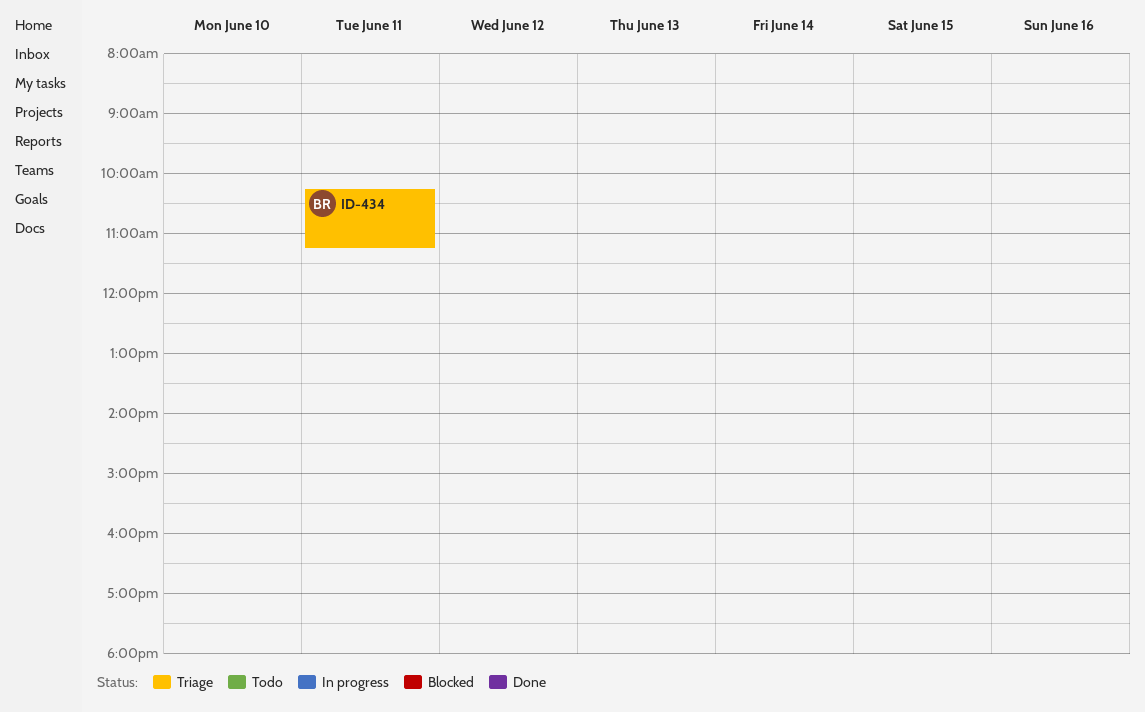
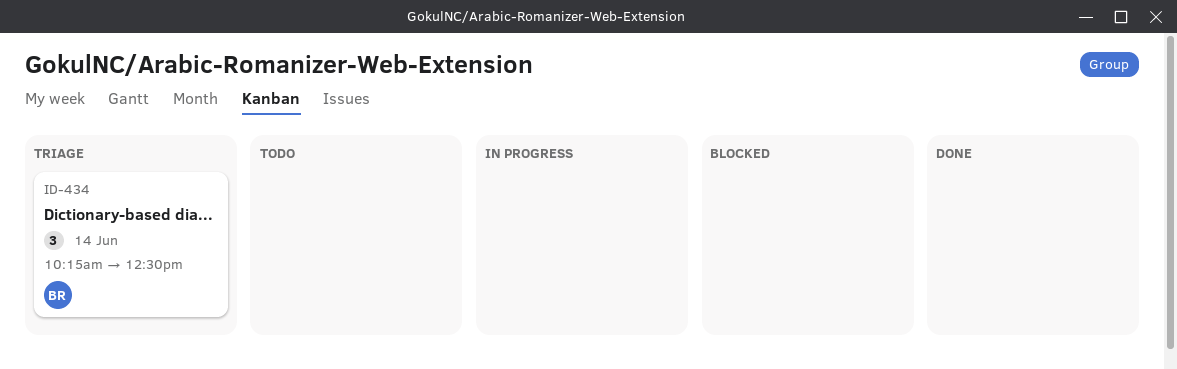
ID-434, day: Jun 11 -> Jun 14
ID-434, ends: 11:15 -> 12:30

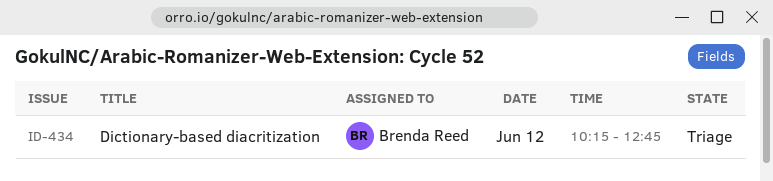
ID-434, day: Jun 14 -> Jun 12
ID-434, ends: 12:30 -> 12:45

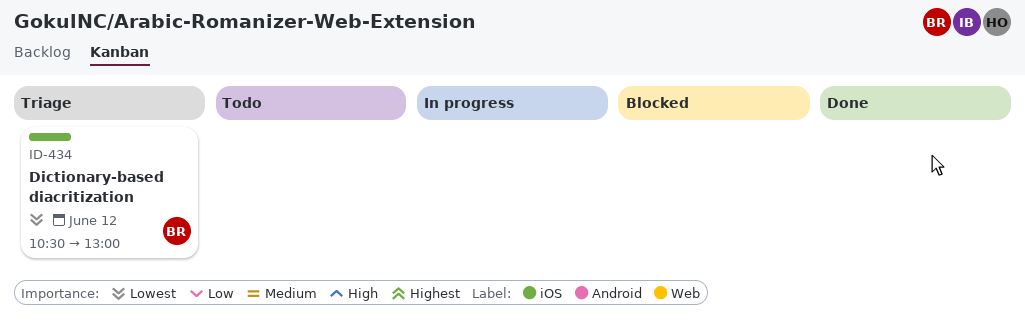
ID-434, begins: 10:15 -> 10:30
ID-434, ends: 12:45 -> 13:00

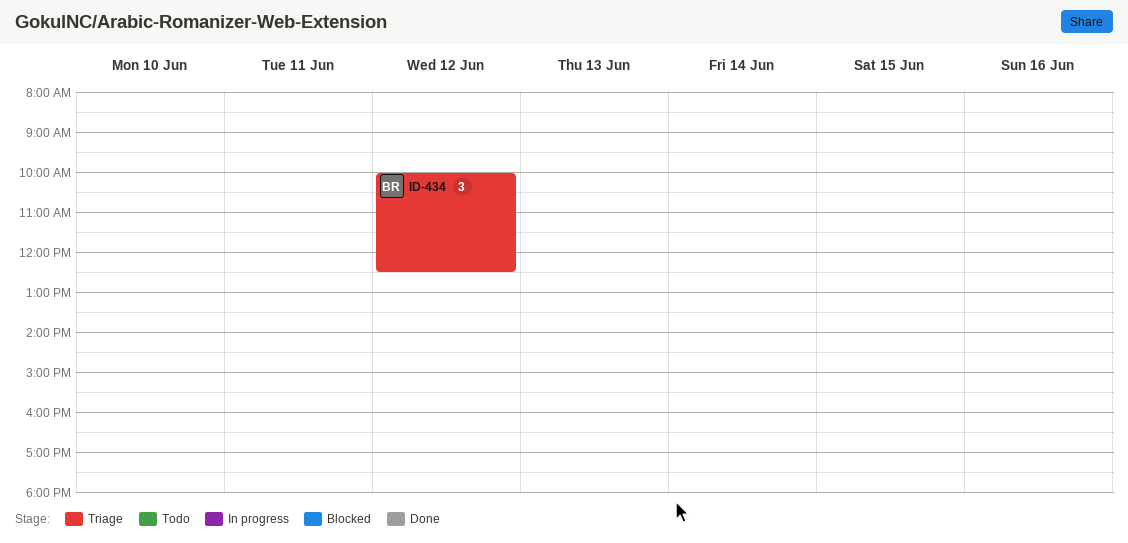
ID-434, begins: 10:30 -> 10:00
ID-434, ends: 13:00 -> 12:30

